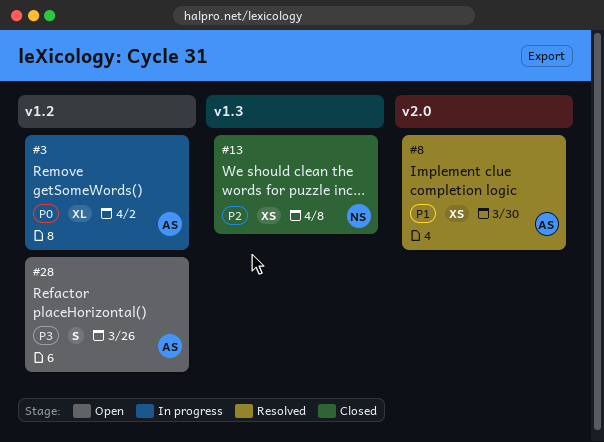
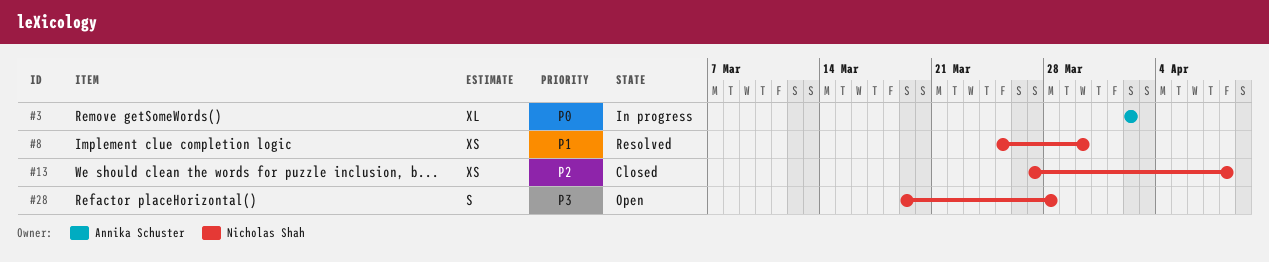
#8, owner: Annika Schuster -> Nicholas Shah
#28, owner: Annika Schuster -> Nicholas Shah
#28, due: Mar 26 -> Mar 28

